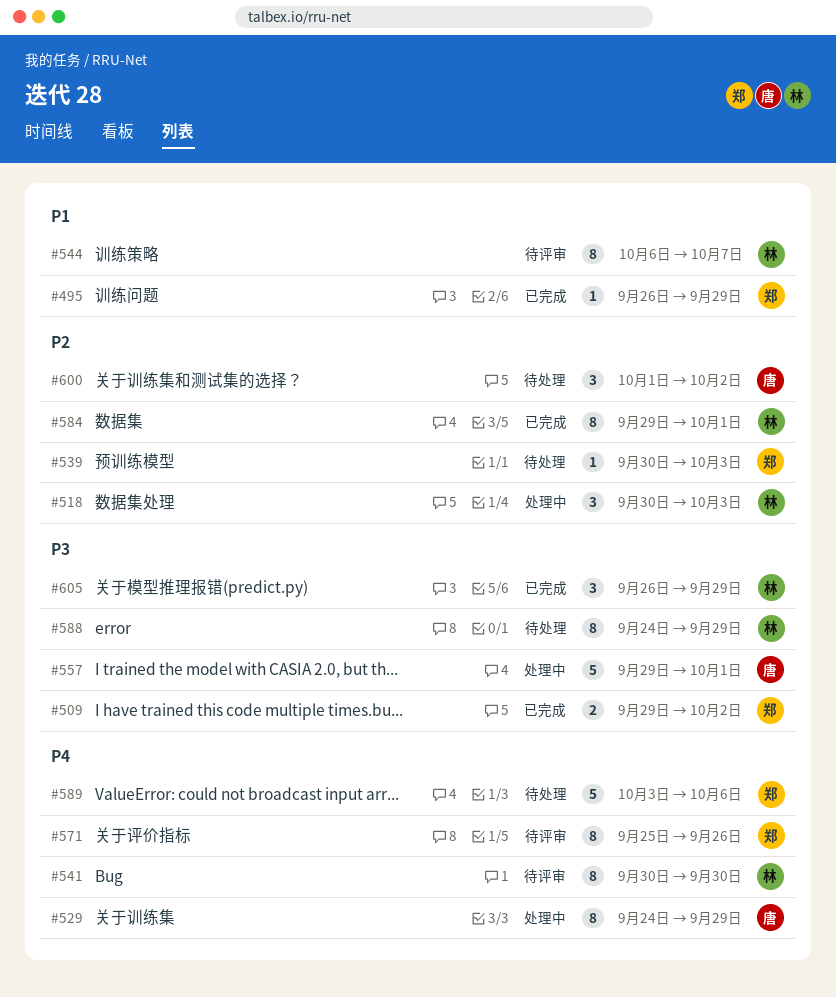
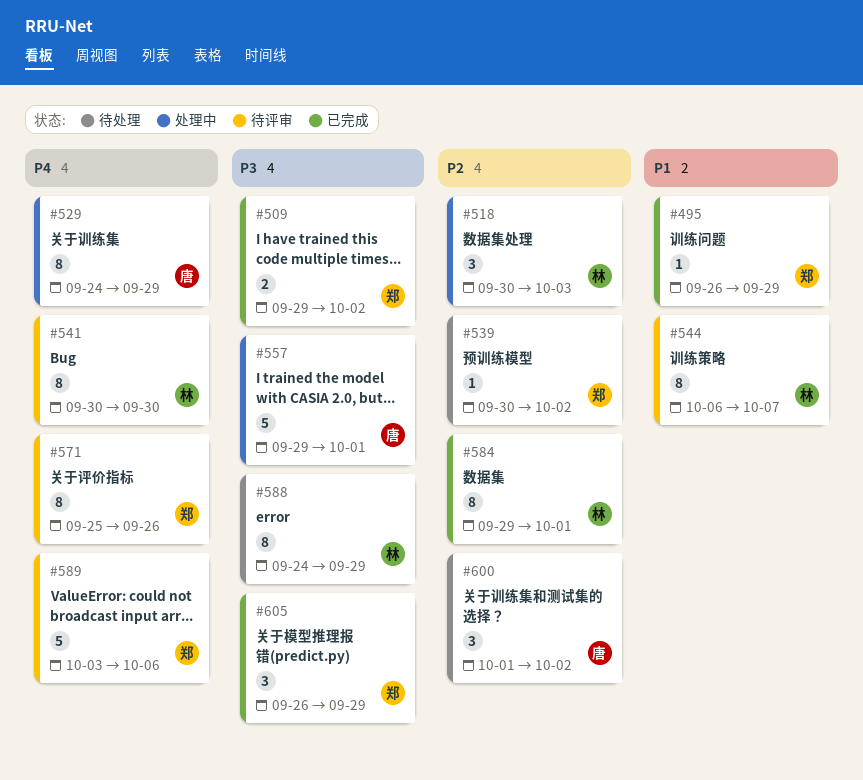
#539, due: Oct 3 -> Oct 2
#589, status: 待处理 -> 待评审
#605, owner: 林 -> 郑

